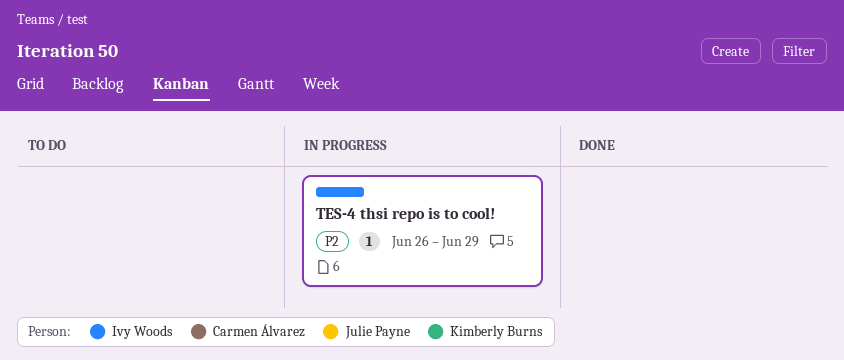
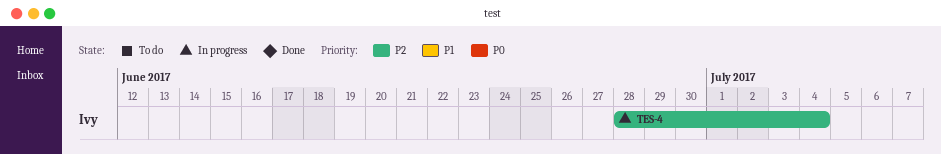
TES-4, start: Jun 26 -> Jun 28
TES-4, due: Jun 29 -> Jul 4

